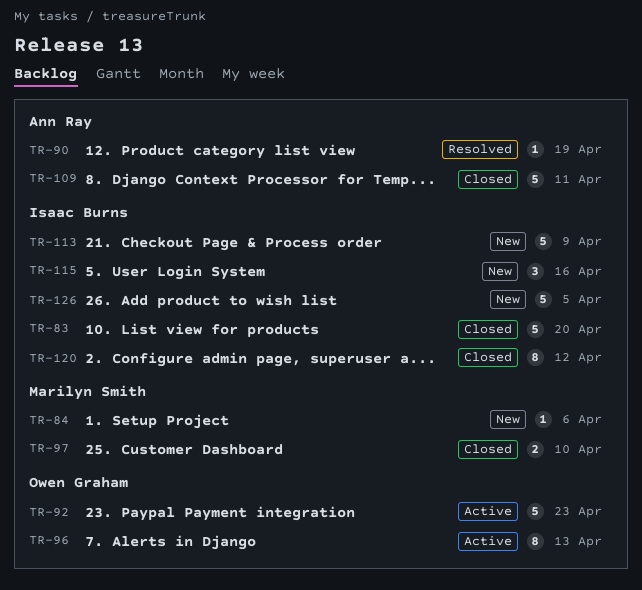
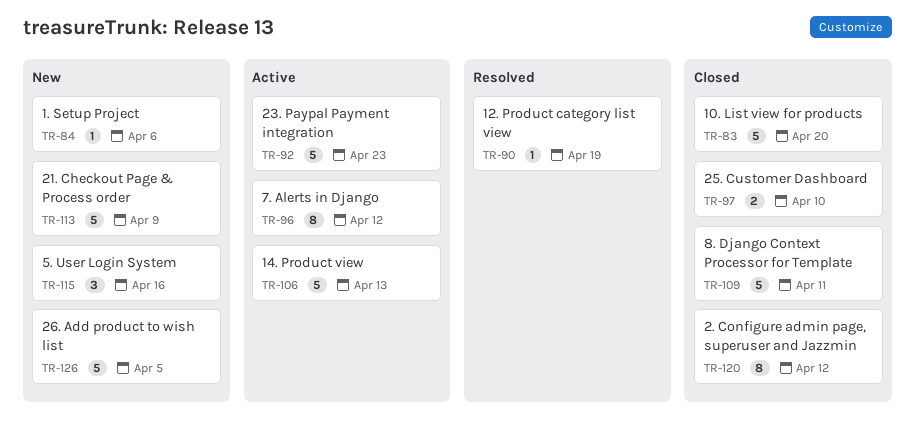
TR-96, due: Apr 13 -> Apr 12
TR-106: none -> present

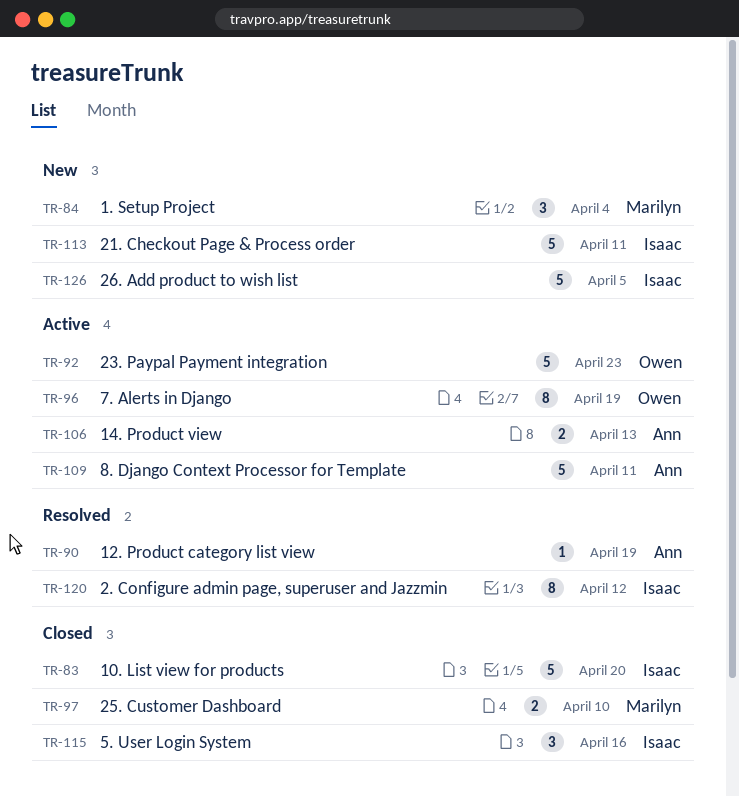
TR-84, estimate: 1 -> 3
TR-84, due: Apr 6 -> Apr 4
TR-96, due: Apr 12 -> Apr 19
TR-106, estimate: 5 -> 2
TR-109, status: Closed -> Active
TR-113, due: Apr 9 -> Apr 11
TR-115, status: New -> Closed
TR-120, status: Closed -> Resolved

